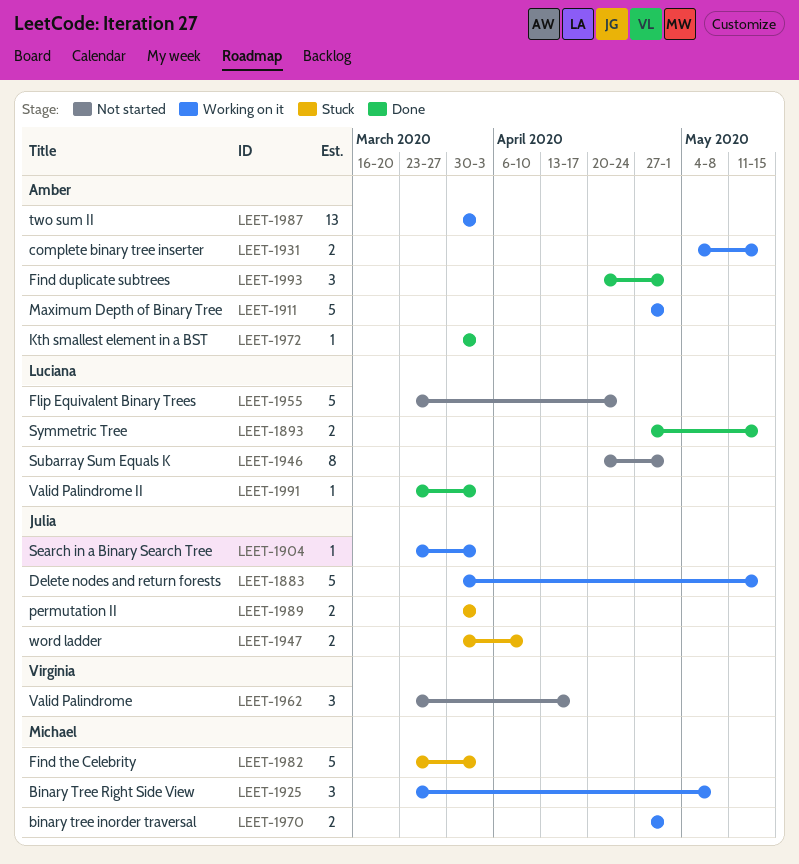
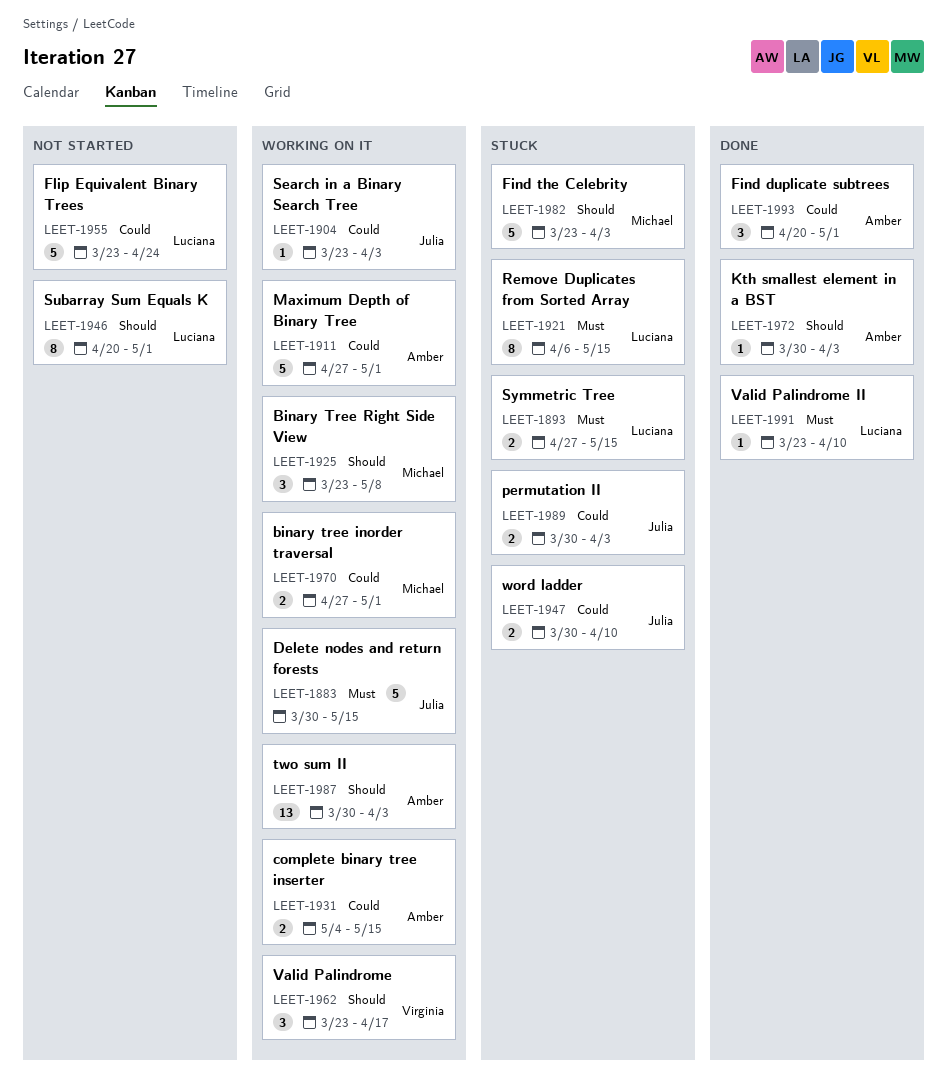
LEET-1893, status: Done -> Stuck
LEET-1921: none -> present
LEET-1962, status: Not started -> Working on it
LEET-1991, due: Apr 3 -> Apr 10

